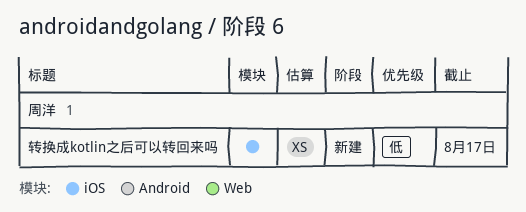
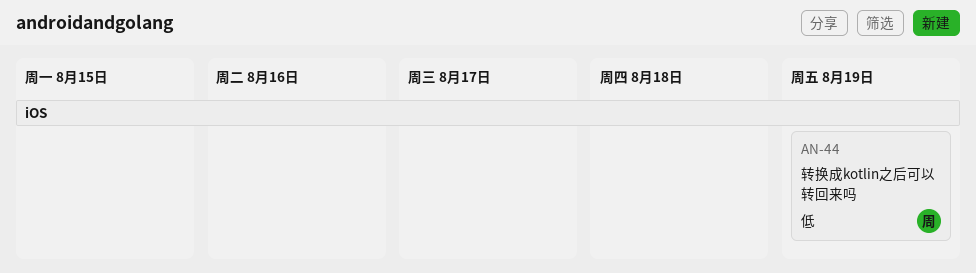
转换成kotlin之后可以转回来吗, due: Aug 17 -> Aug 19

